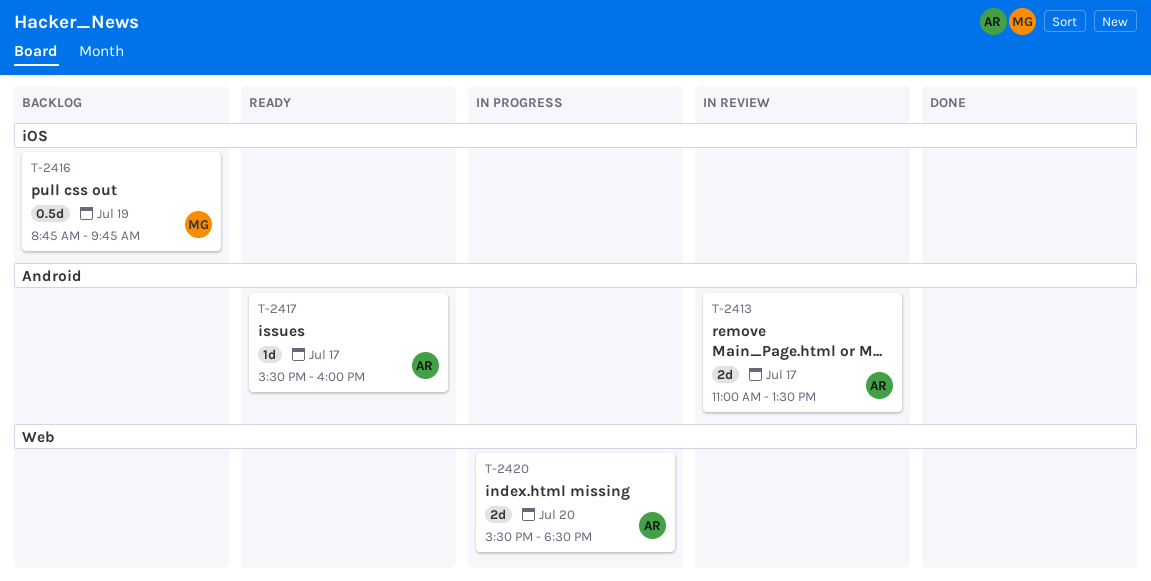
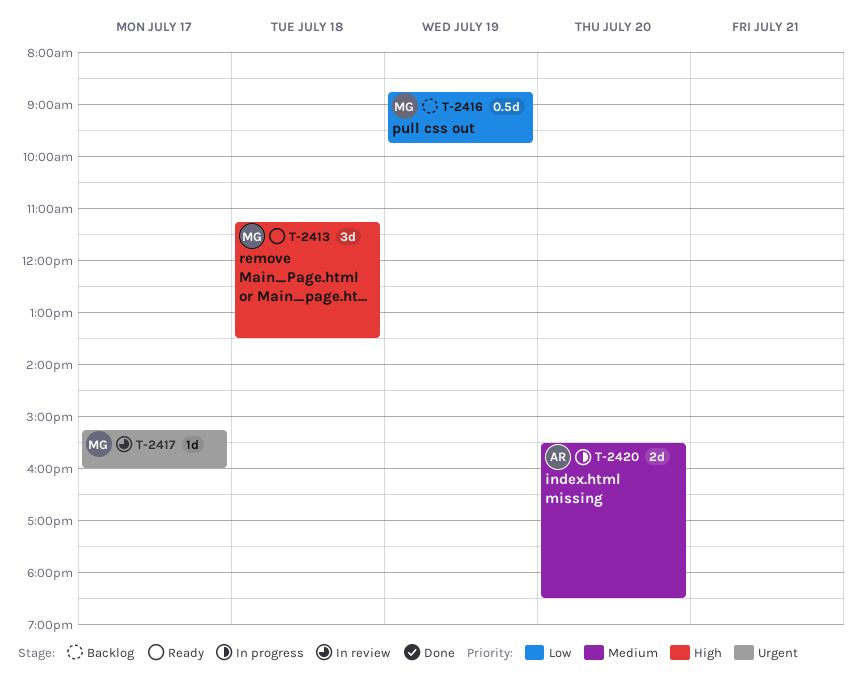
T-2413, status: In review -> Ready
T-2413, owner: AR -> MG
T-2413, estimate: 2d -> 3d
T-2413, day: Jul 17 -> Jul 18
T-2413, begins: 11:00 -> 11:15
T-2417, status: Ready -> In review
T-2417, owner: AR -> MG
T-2417, begins: 15:30 -> 15:15

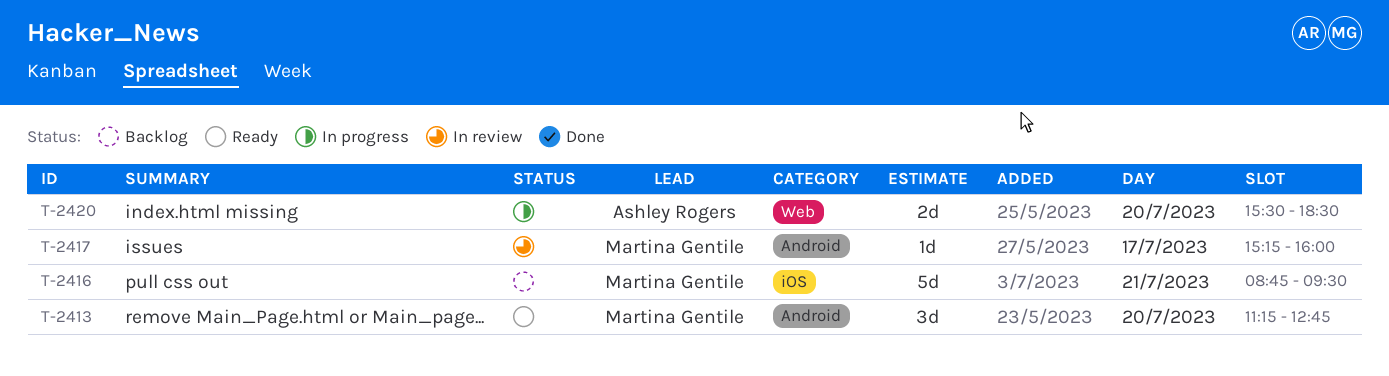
T-2413, day: Jul 18 -> Jul 20
T-2413, ends: 13:30 -> 12:45
T-2416, estimate: 0.5d -> 5d
T-2416, day: Jul 19 -> Jul 21
T-2416, ends: 09:45 -> 09:30

